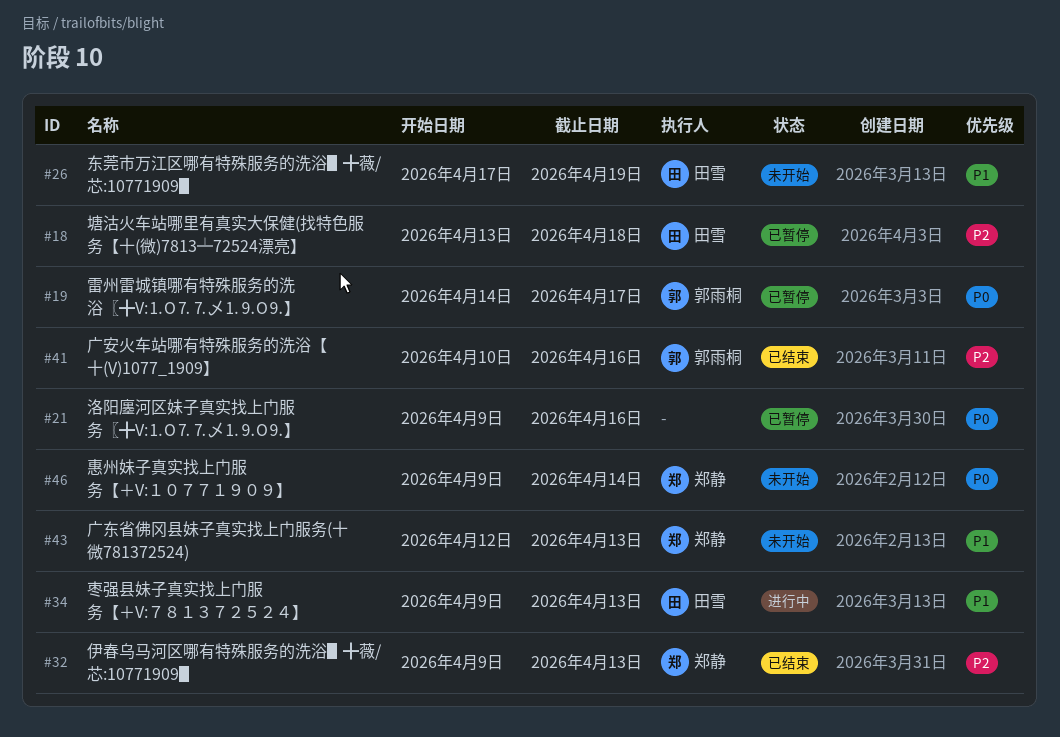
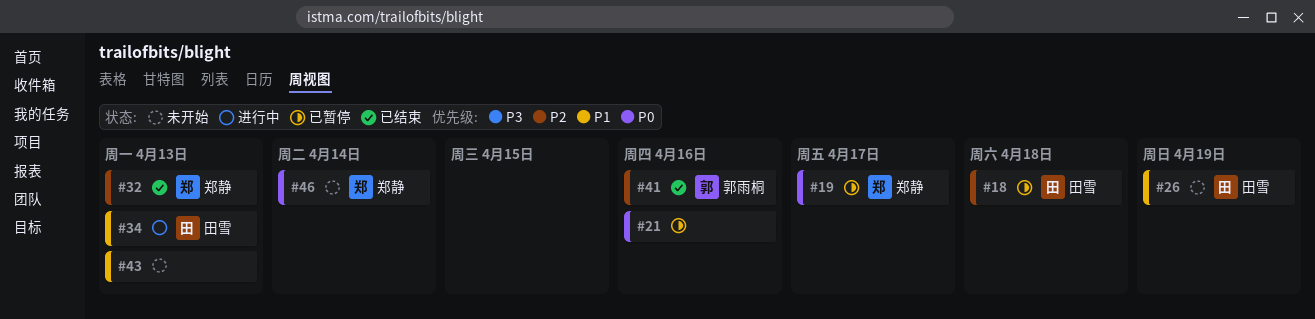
#19, owner: 郭雨桐 -> 郑静
#43, owner: 郑静 -> none

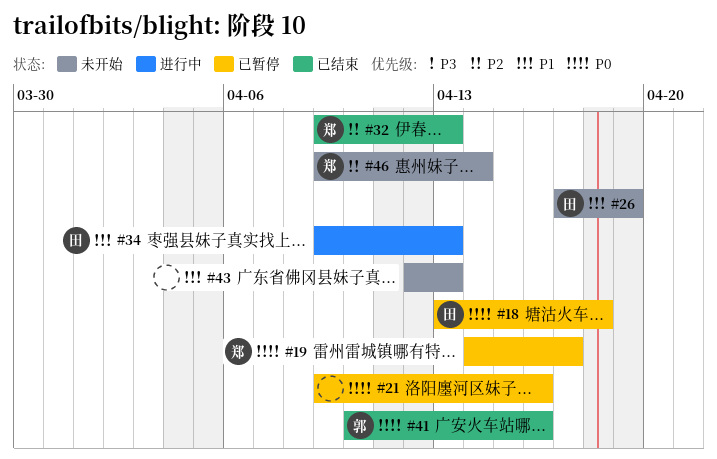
#18, priority: P2 -> P0
#41, priority: P2 -> P0
#46, priority: P0 -> P2

